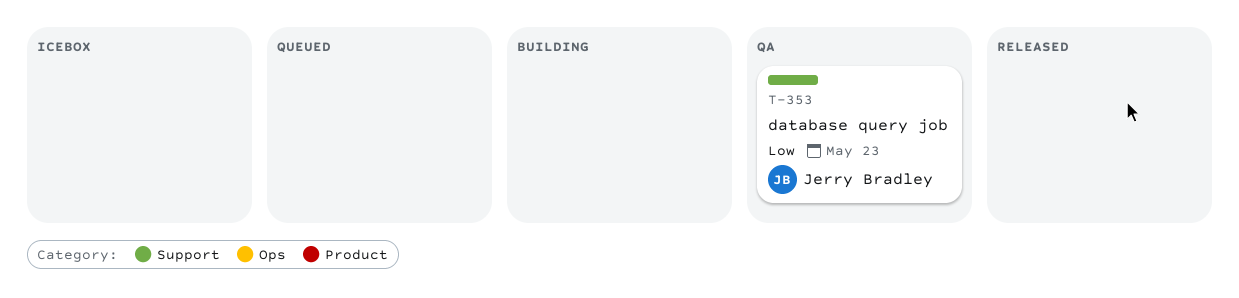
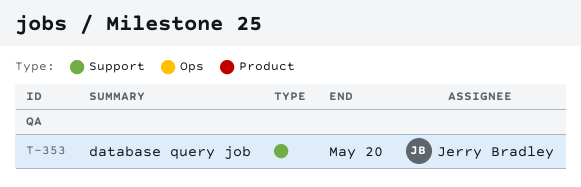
T-353, due: May 23 -> May 20

